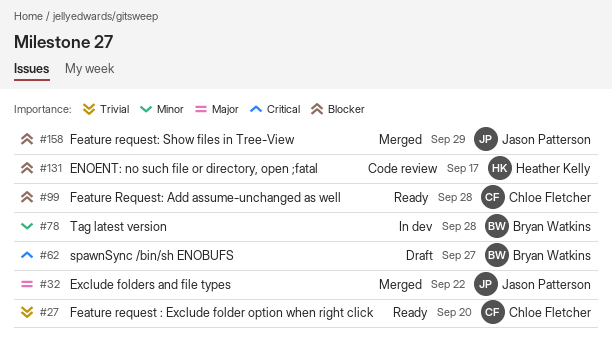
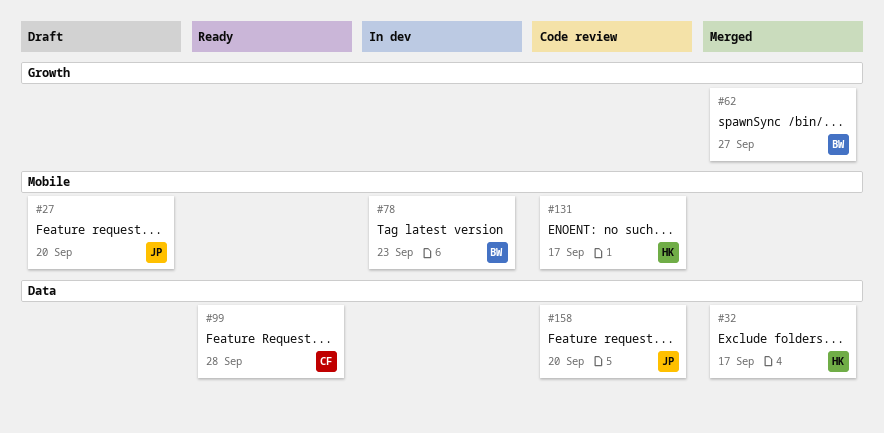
#27, status: Ready -> Draft
#27, owner: Chloe Fletcher -> Jason Patterson
#32, owner: Jason Patterson -> Heather Kelly
#32, due: Sep 22 -> Sep 17
#62, status: Draft -> Merged
#78, due: Sep 28 -> Sep 23
#158, status: Merged -> Code review
#158, due: Sep 29 -> Sep 20

